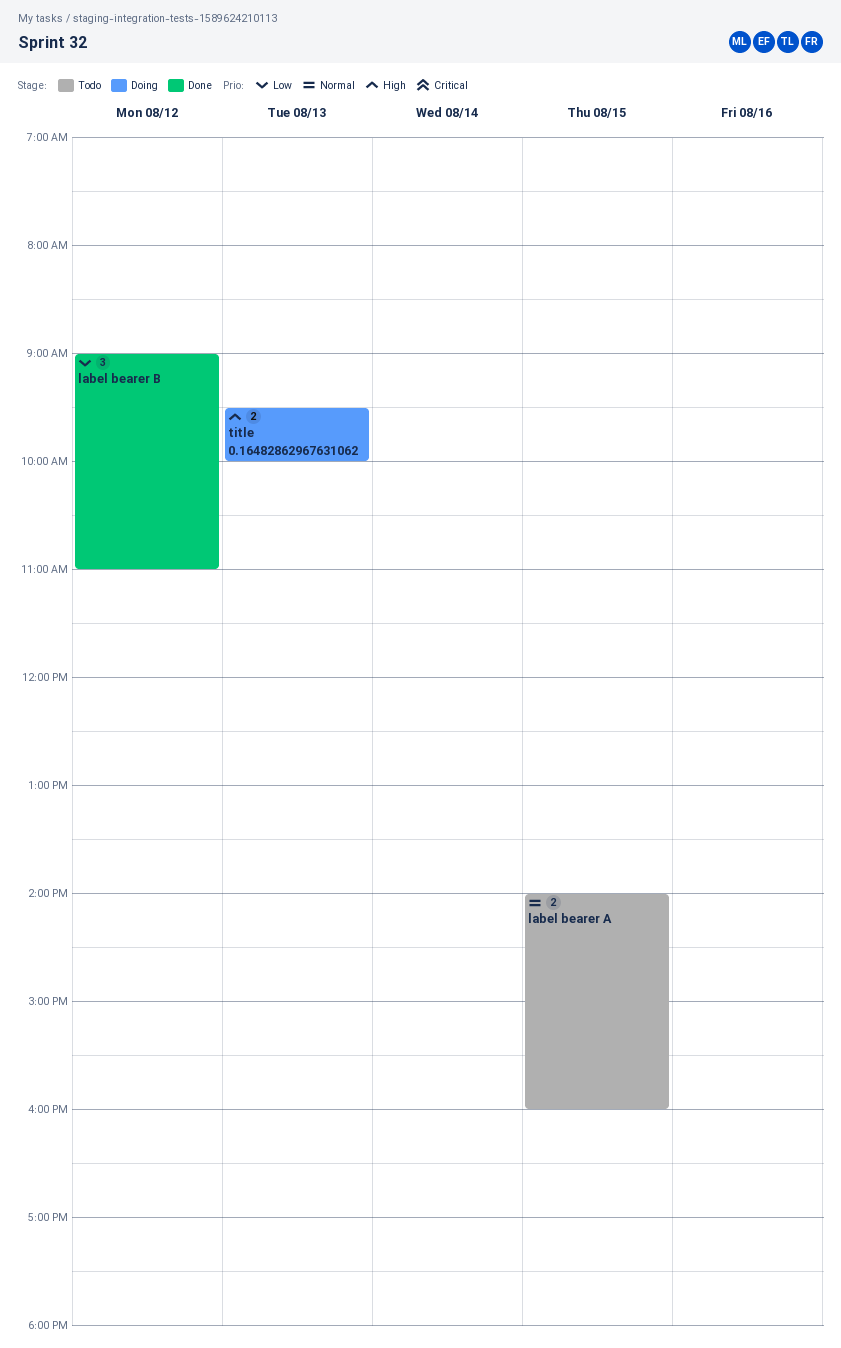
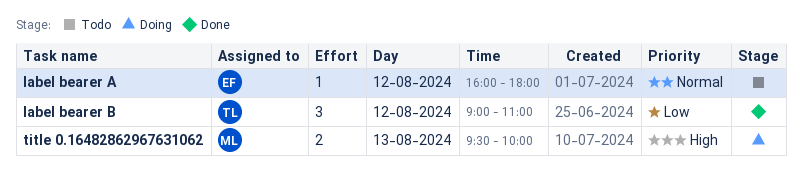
label bearer A, estimate: 2 -> 1
label bearer A, day: Aug 15 -> Aug 12
label bearer A, begins: 14:00 -> 16:00
label bearer A, ends: 16:00 -> 18:00

